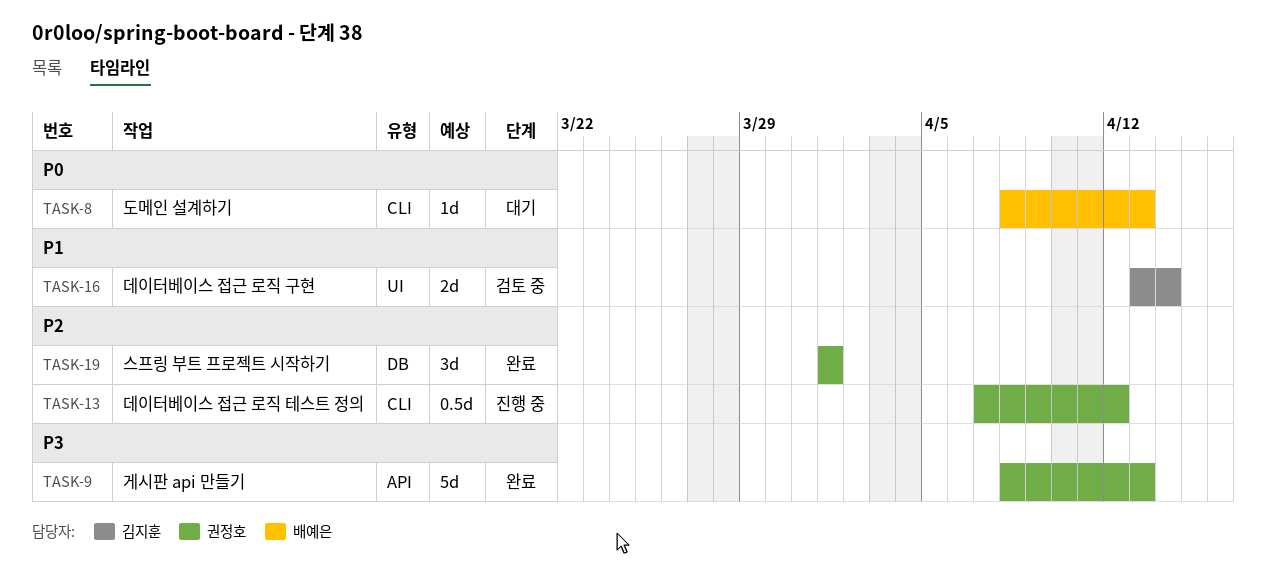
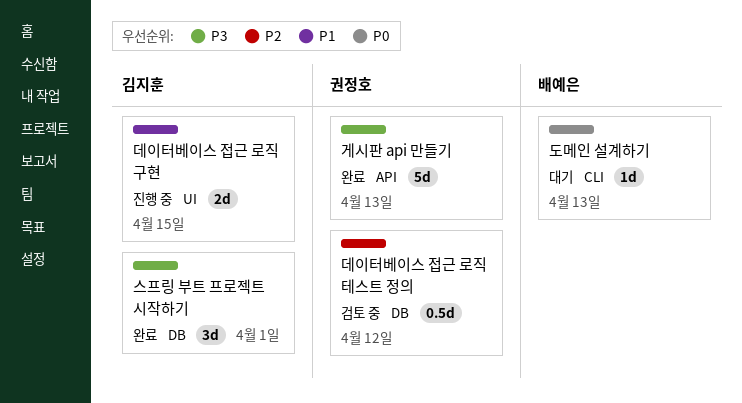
데이터베이스 접근 로직 구현, status: 검토 중 -> 진행 중
데이터베이스 접근 로직 구현, due: Apr 14 -> Apr 15
데이터베이스 접근 로직 테스트 정의, status: 진행 중 -> 검토 중
데이터베이스 접근 로직 테스트 정의, label: CLI -> DB
스프링 부트 프로젝트 시작하기, owner: 권정호 -> 김지훈
스프링 부트 프로젝트 시작하기, priority: P2 -> P3

